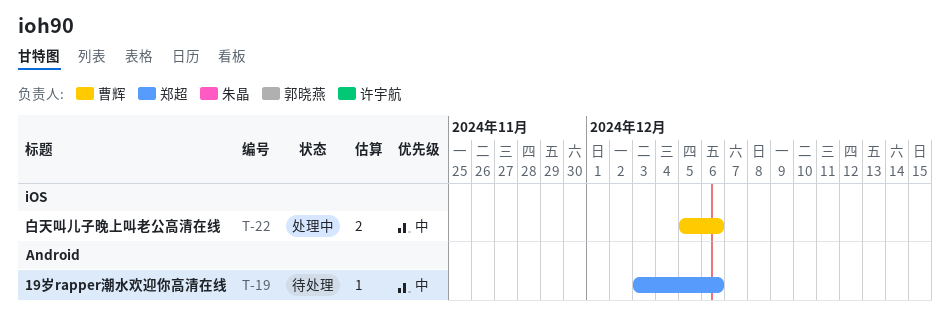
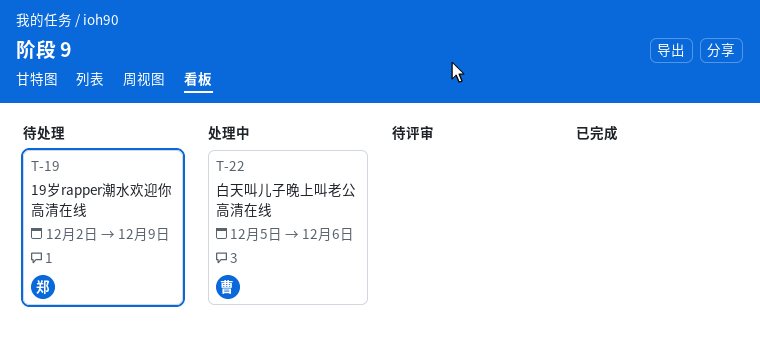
T-19, start: Dec 3 -> Dec 2
T-19, due: Dec 6 -> Dec 9

